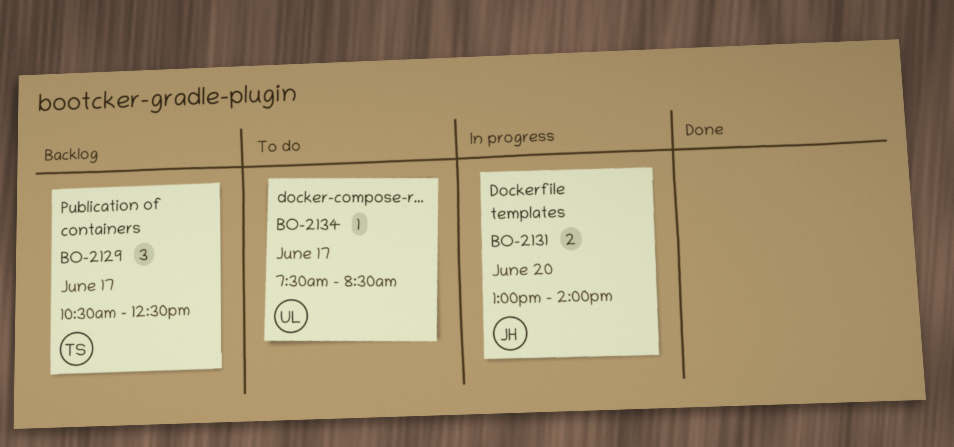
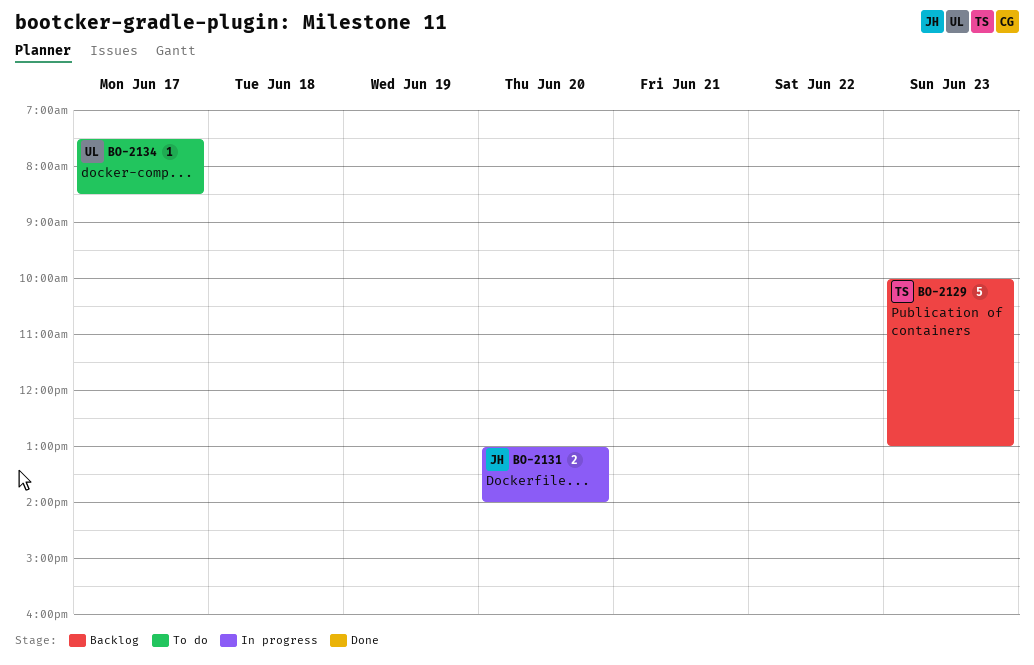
BO-2129, estimate: 3 -> 5
BO-2129, day: Jun 17 -> Jun 23
BO-2129, begins: 10:30 -> 10:00
BO-2129, ends: 12:30 -> 13:00

